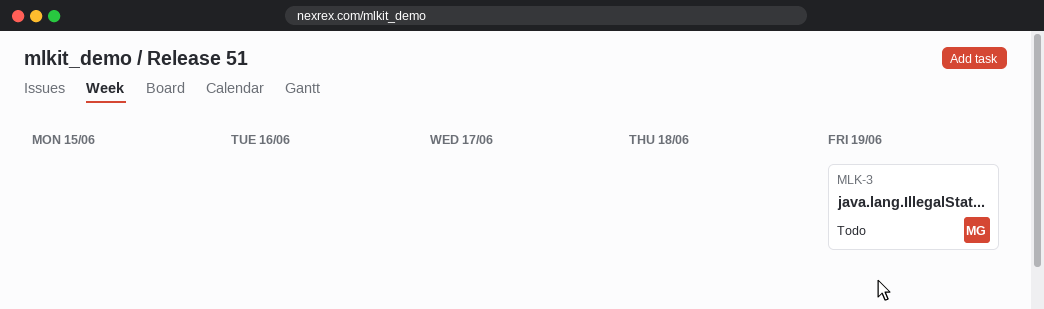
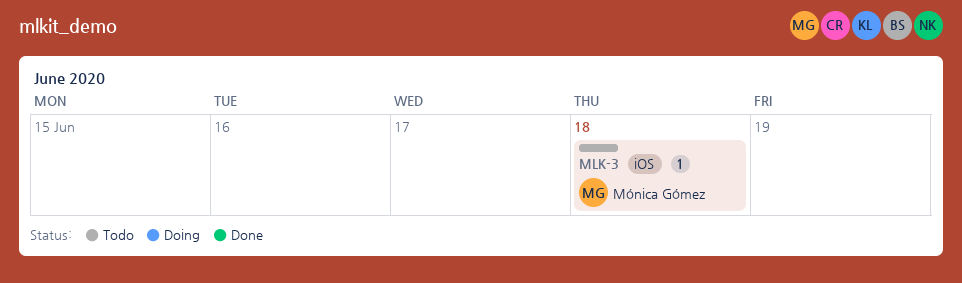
MLK-3, due: Jun 19 -> Jun 18

